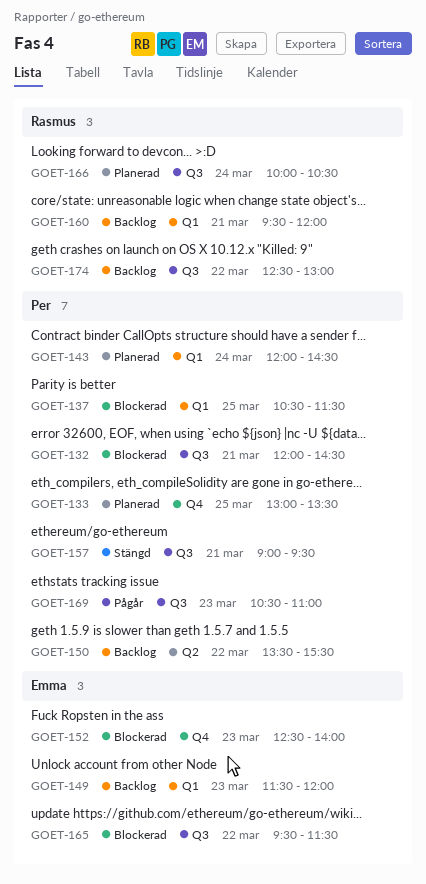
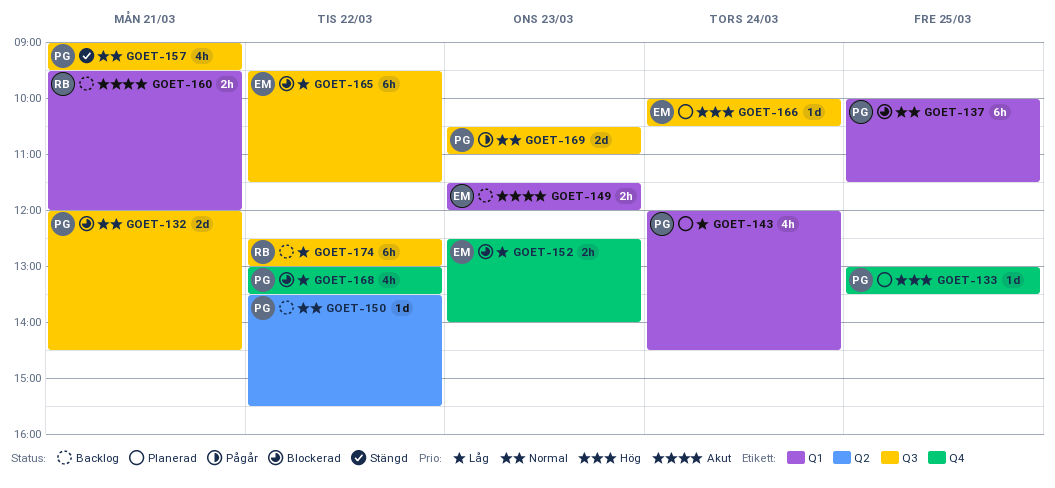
GOET-137, begins: 10:30 -> 10:00
GOET-166, owner: Rasmus -> Emma
GOET-168: none -> present

